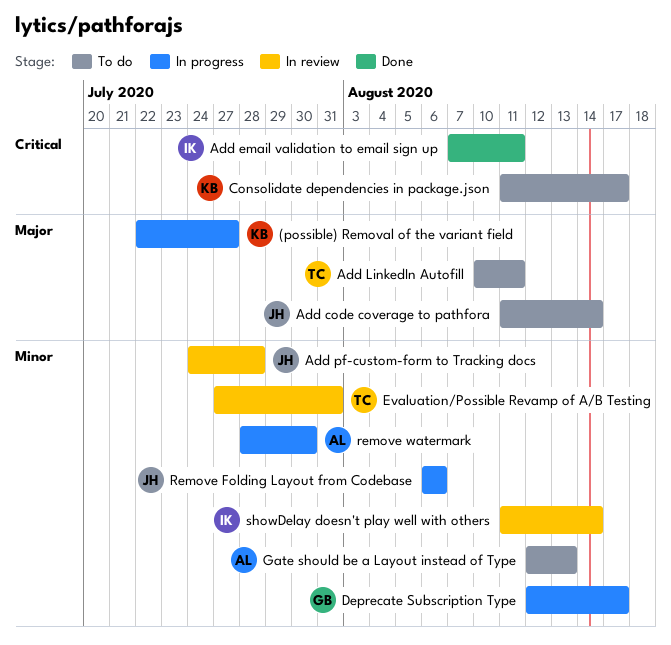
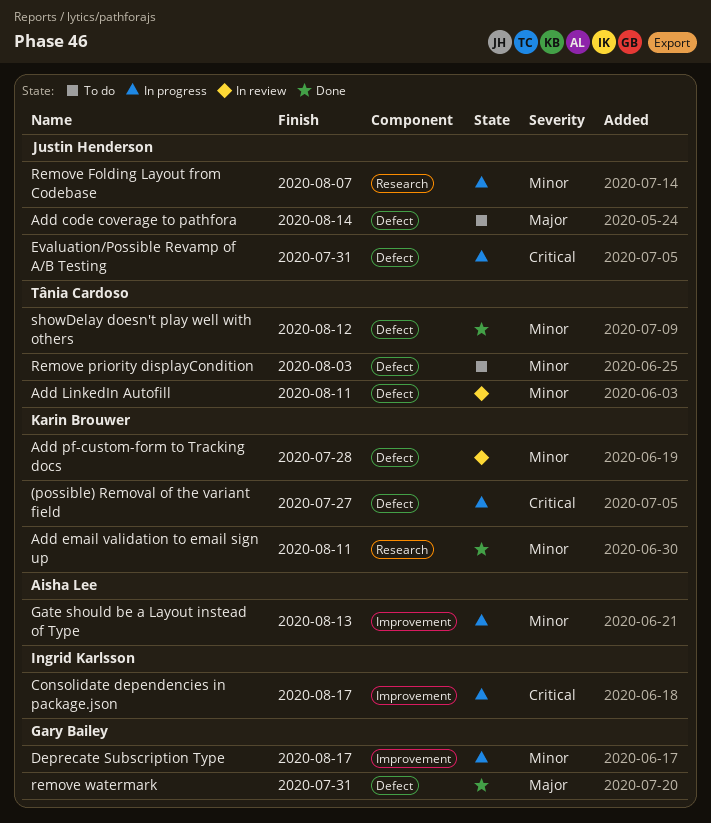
(possible) Removal of the variant field, priority: Major -> Critical
Add email validation to email sign up, owner: Ingrid Karlsson -> Karin Brouwer
Add email validation to email sign up, priority: Critical -> Minor
Add LinkedIn Autofill, status: To do -> In review
Add LinkedIn Autofill, priority: Major -> Minor
Add pf-custom-form to Tracking docs, owner: Justin Henderson -> Karin Brouwer
Consolidate dependencies in package.json, status: To do -> In progress
Consolidate dependencies in package.json, owner: Karin Brouwer -> Ingrid Karlsson
Evaluation/Possible Revamp of A/B Testing, status: In review -> In progress
Evaluation/Possible Revamp of A/B Testing, owner: Tânia Cardoso -> Justin Henderson
Evaluation/Possible Revamp of A/B Testing, priority: Minor -> Critical
Gate should be a Layout instead of Type, status: To do -> In progress
Remove Folding Layout from Codebase, due: Aug 6 -> Aug 7
Remove priority displayCondition: none -> present
remove watermark, status: In progress -> Done
remove watermark, owner: Aisha Lee -> Gary Bailey
remove watermark, priority: Minor -> Major
remove watermark, due: Jul 30 -> Jul 31
showDelay doesn't play well with others, status: In review -> Done
showDelay doesn't play well with others, owner: Ingrid Karlsson -> Tânia Cardoso
showDelay doesn't play well with others, due: Aug 14 -> Aug 12

